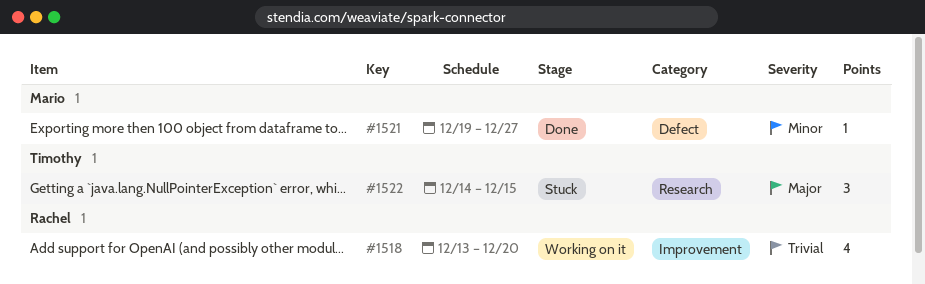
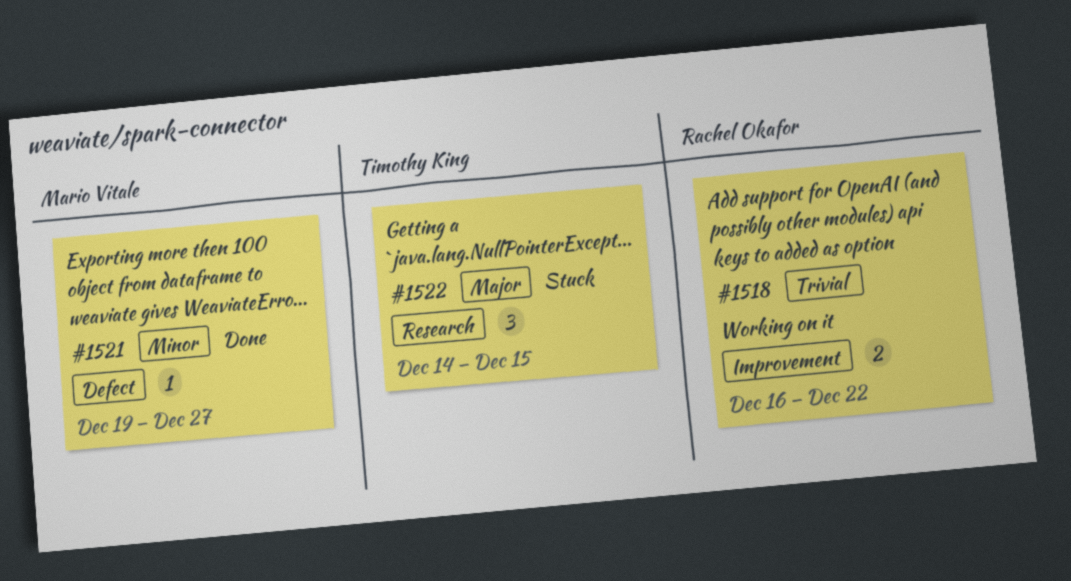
#1518, estimate: 4 -> 2
#1518, start: Dec 13 -> Dec 16
#1518, due: Dec 20 -> Dec 22

